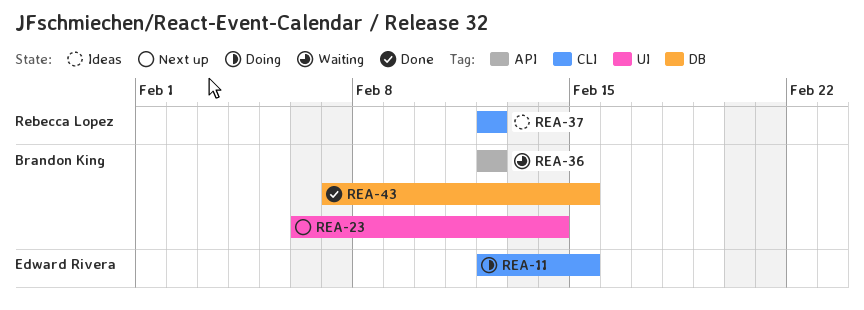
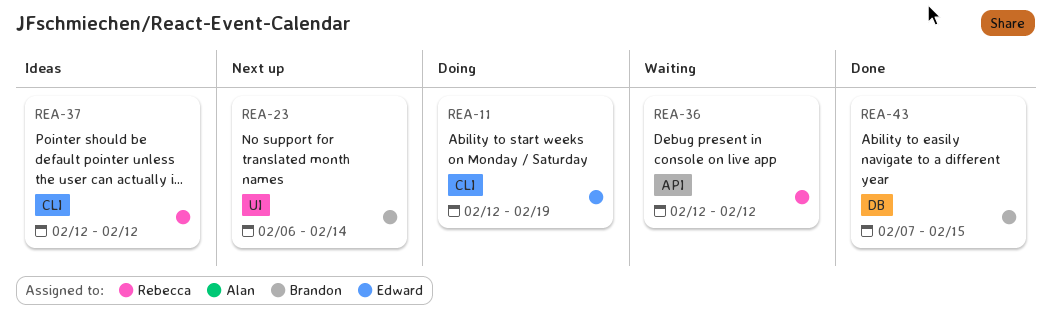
REA-11, due: Feb 15 -> Feb 19
REA-36, owner: Brandon King -> Rebecca Lopez

